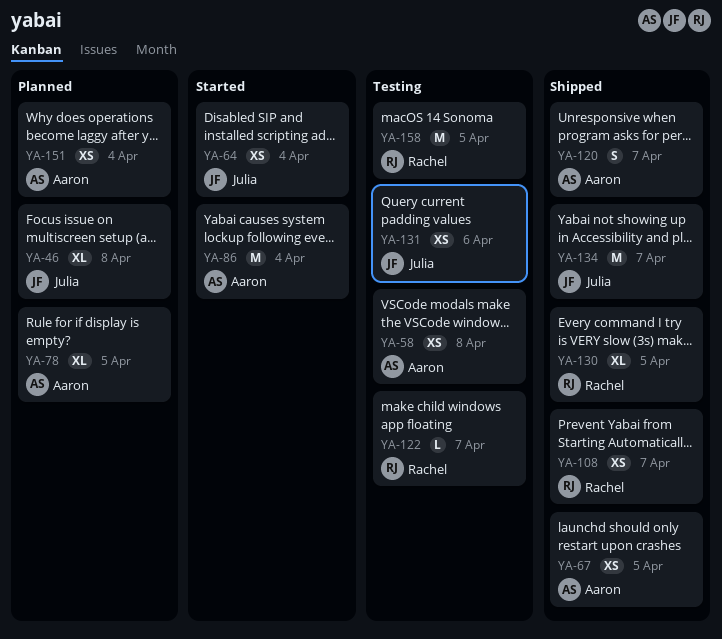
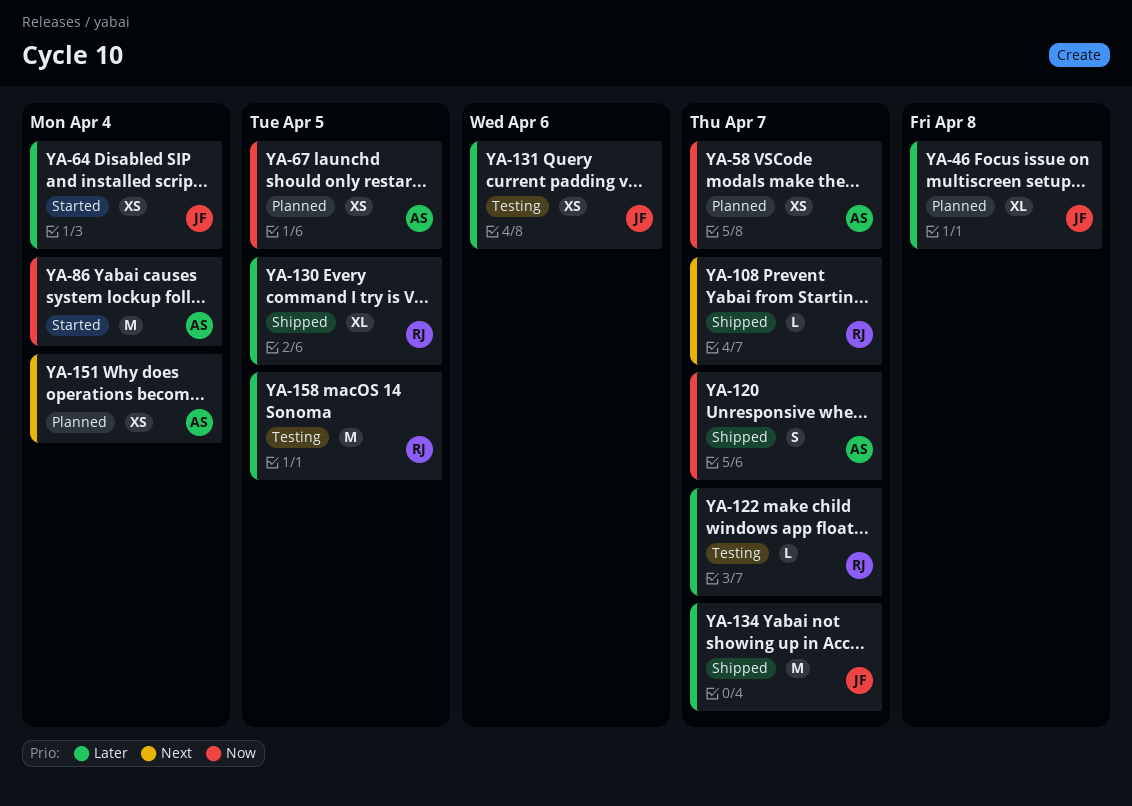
YA-58, status: Testing -> Planned
YA-58, due: Apr 8 -> Apr 7
YA-67, status: Shipped -> Planned
YA-78: present -> none
YA-108, estimate: XS -> L

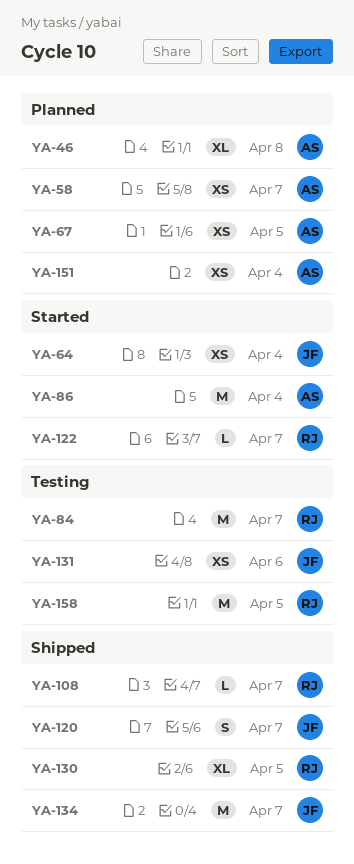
YA-46, owner: JF -> AS
YA-84: none -> present
YA-120, owner: AS -> JF
YA-122, status: Testing -> Started

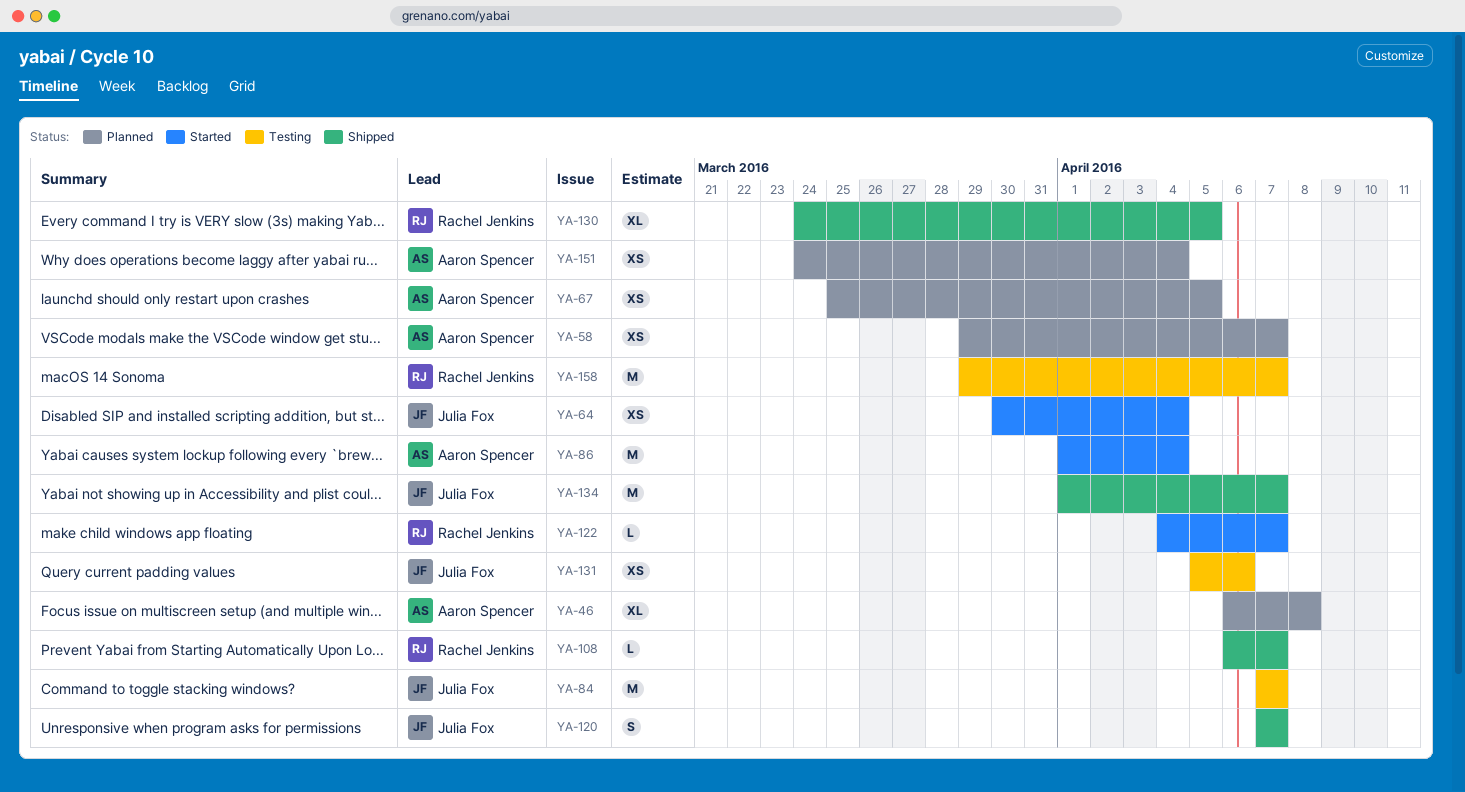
YA-84, owner: Rachel Jenkins -> Julia Fox
YA-158, due: Apr 5 -> Apr 7

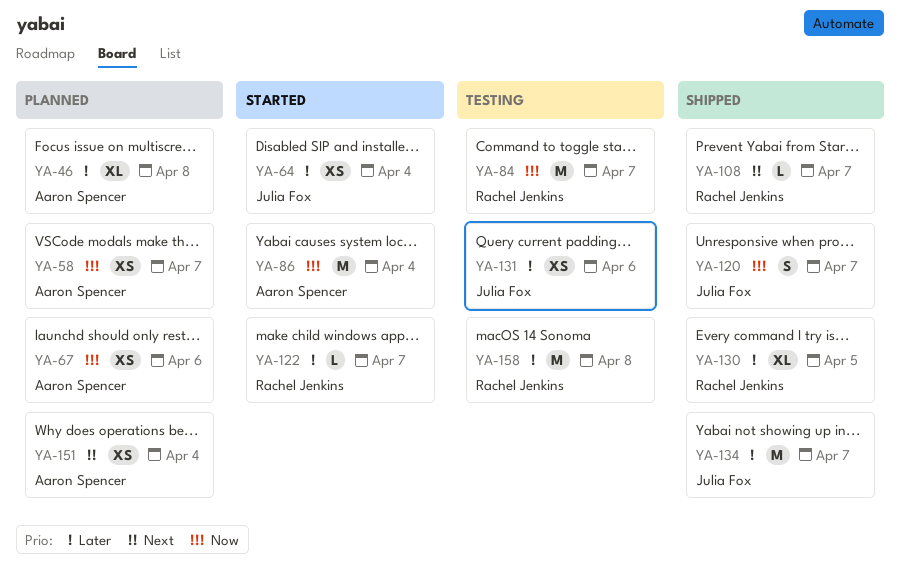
YA-67, due: Apr 5 -> Apr 6
YA-84, owner: Julia Fox -> Rachel Jenkins
YA-158, due: Apr 7 -> Apr 8

